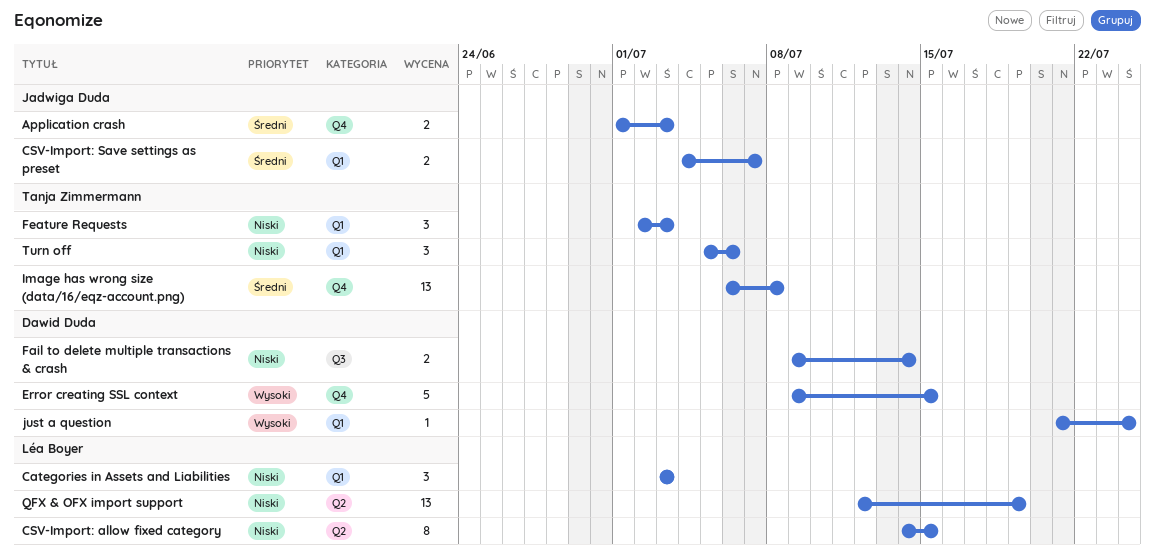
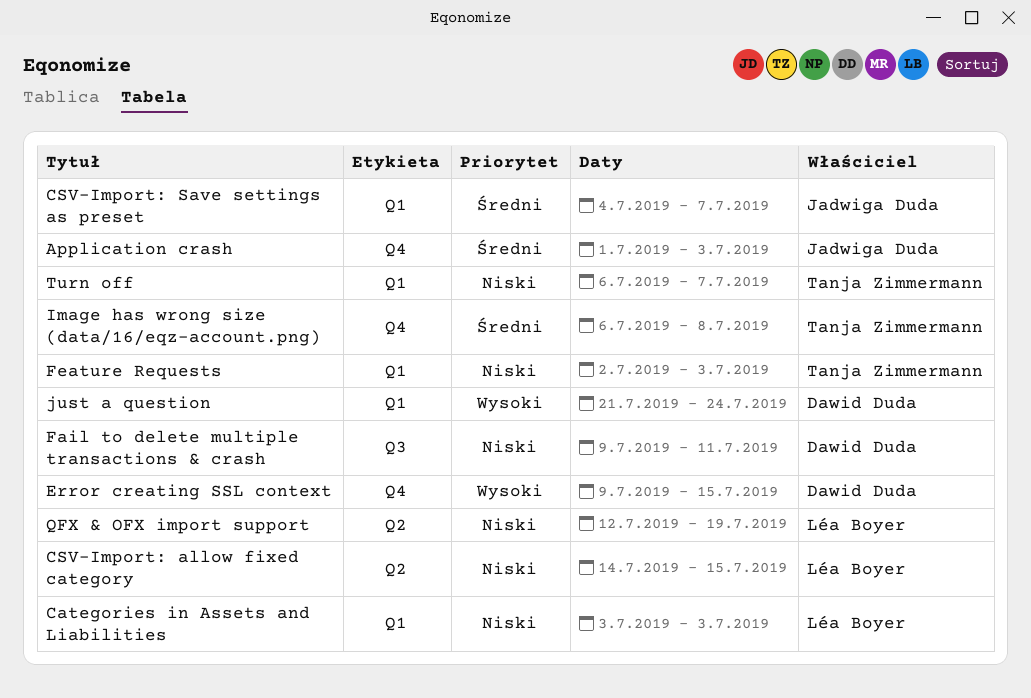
Fail to delete multiple transactions & crash, due: Jul 14 -> Jul 11
Turn off, start: Jul 5 -> Jul 6
Turn off, due: Jul 6 -> Jul 7

